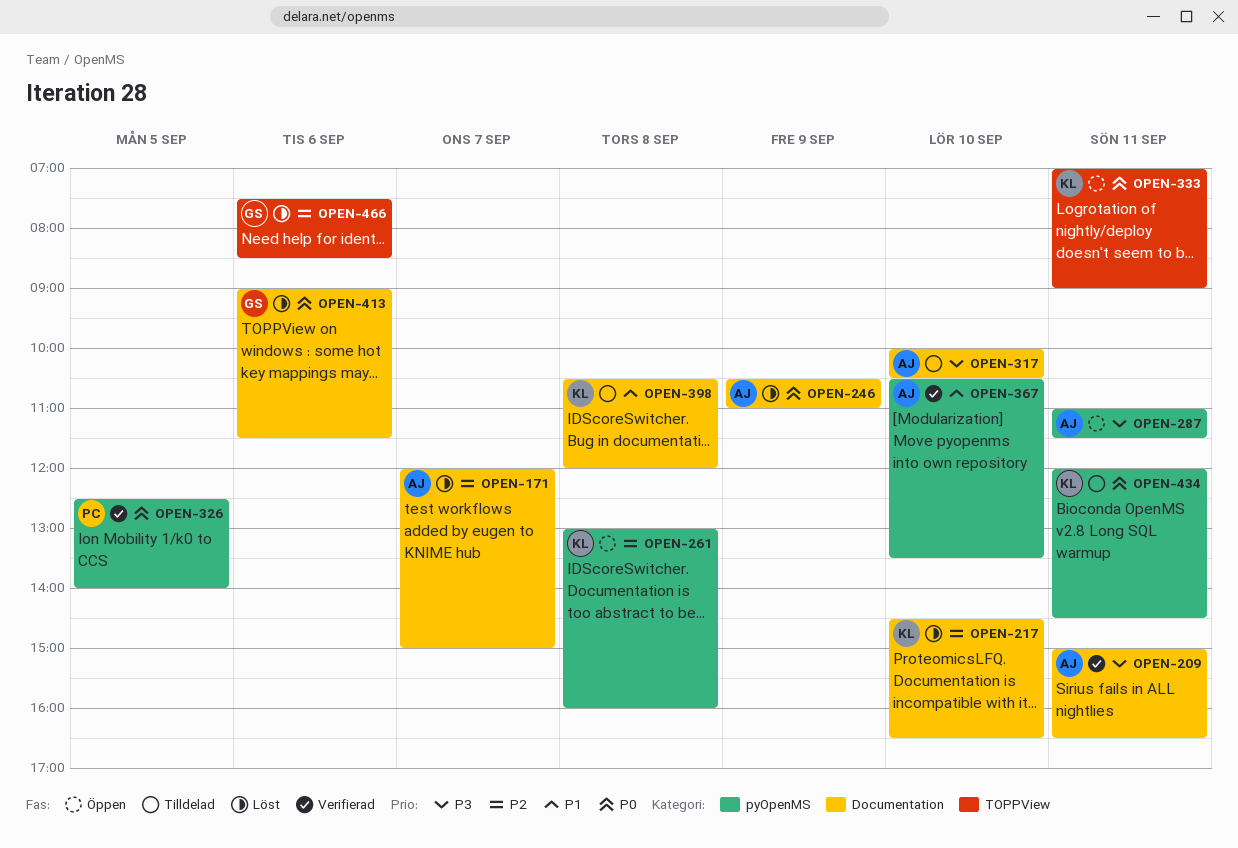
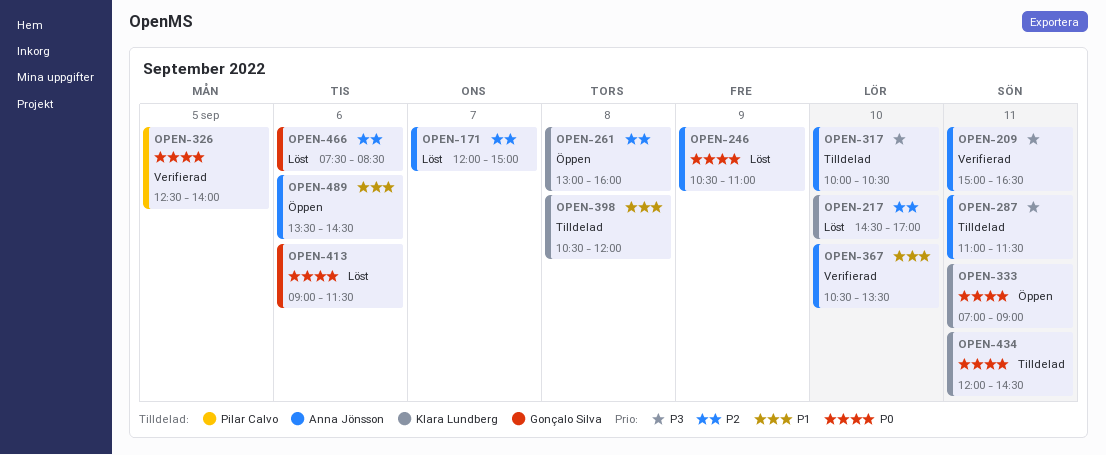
OPEN-217, ends: 16:30 -> 17:00
OPEN-287, status: Öppen -> Tilldelad
OPEN-489: none -> present

